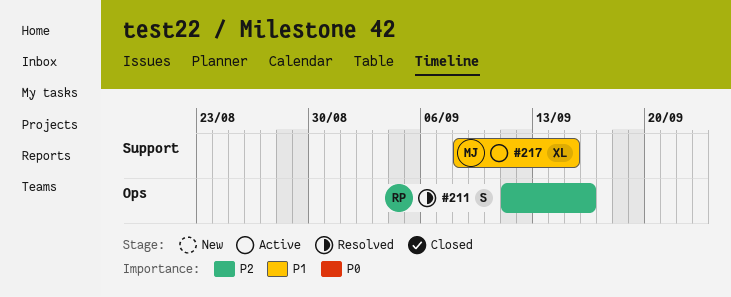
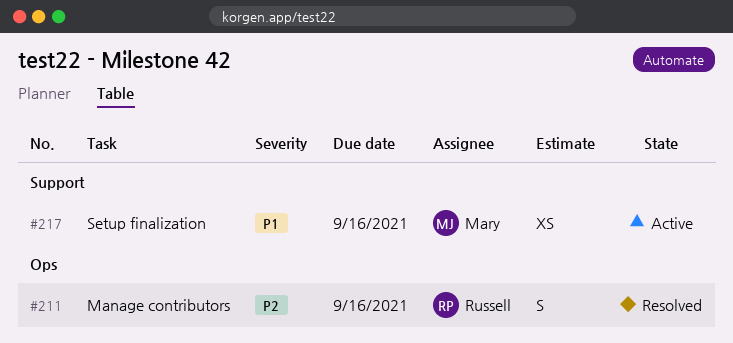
#217, estimate: XL -> XS
#217, due: Sep 15 -> Sep 16

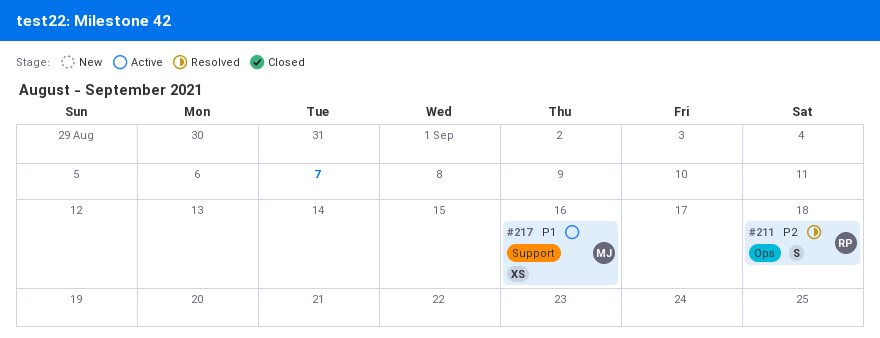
#211, due: Sep 16 -> Sep 18

